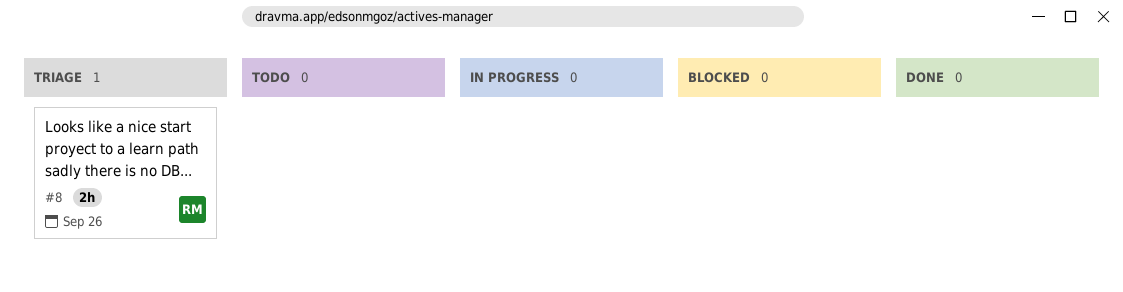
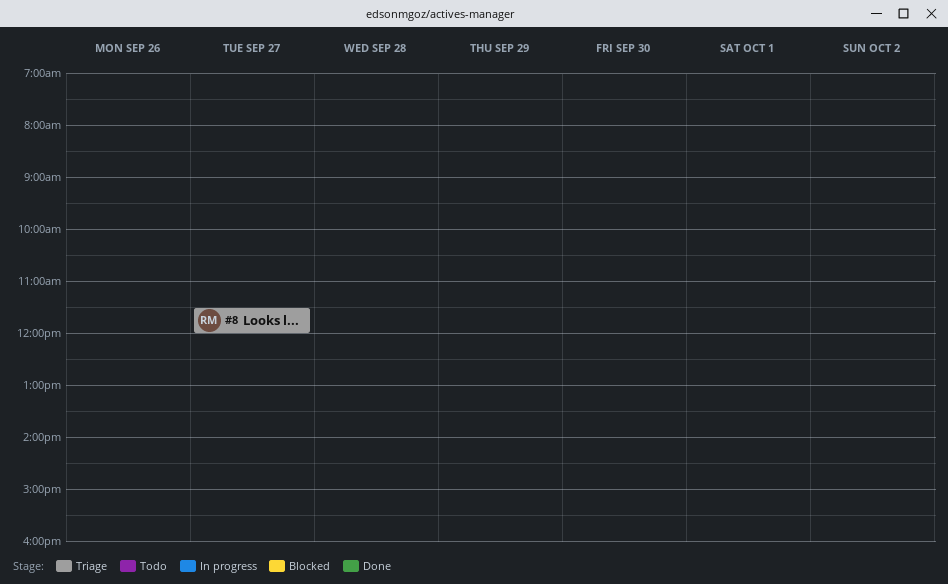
#8, day: Sep 26 -> Sep 27

